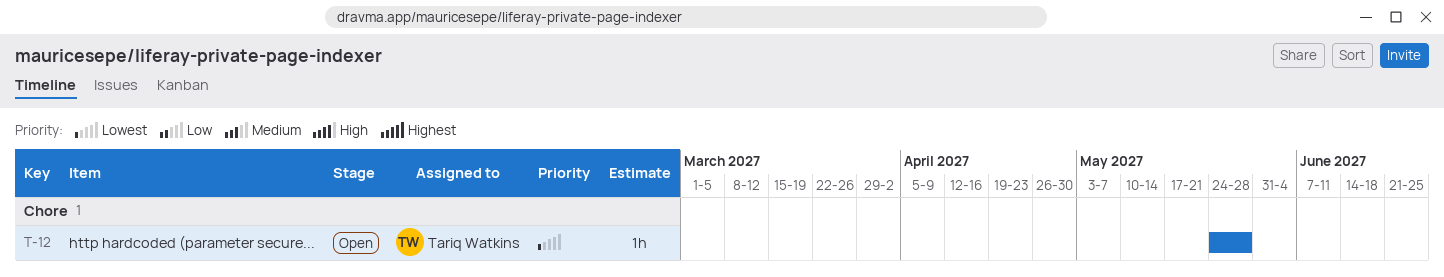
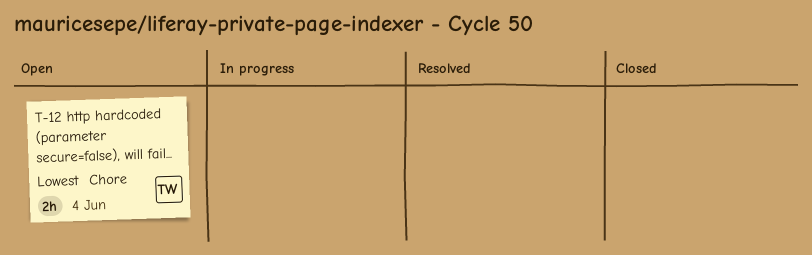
T-12, estimate: 1h -> 2h
T-12, due: May 28 -> Jun 4

